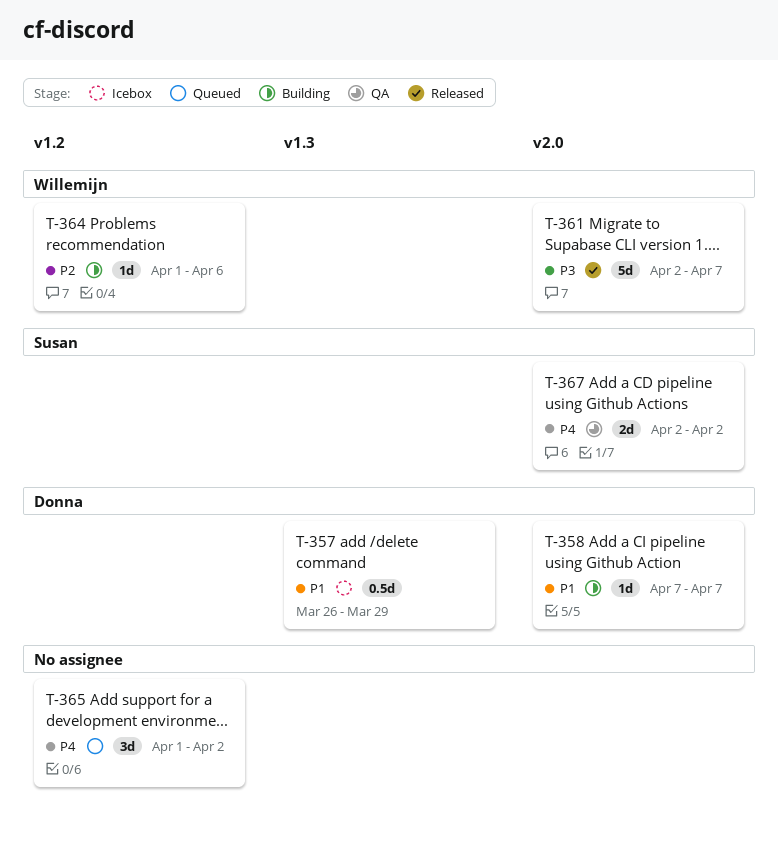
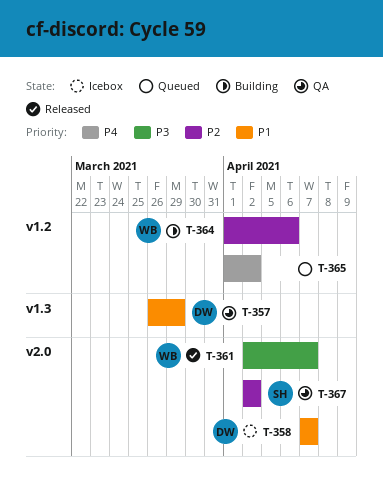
T-357, status: Icebox -> QA
T-358, status: Building -> Icebox
T-367, priority: P4 -> P2

